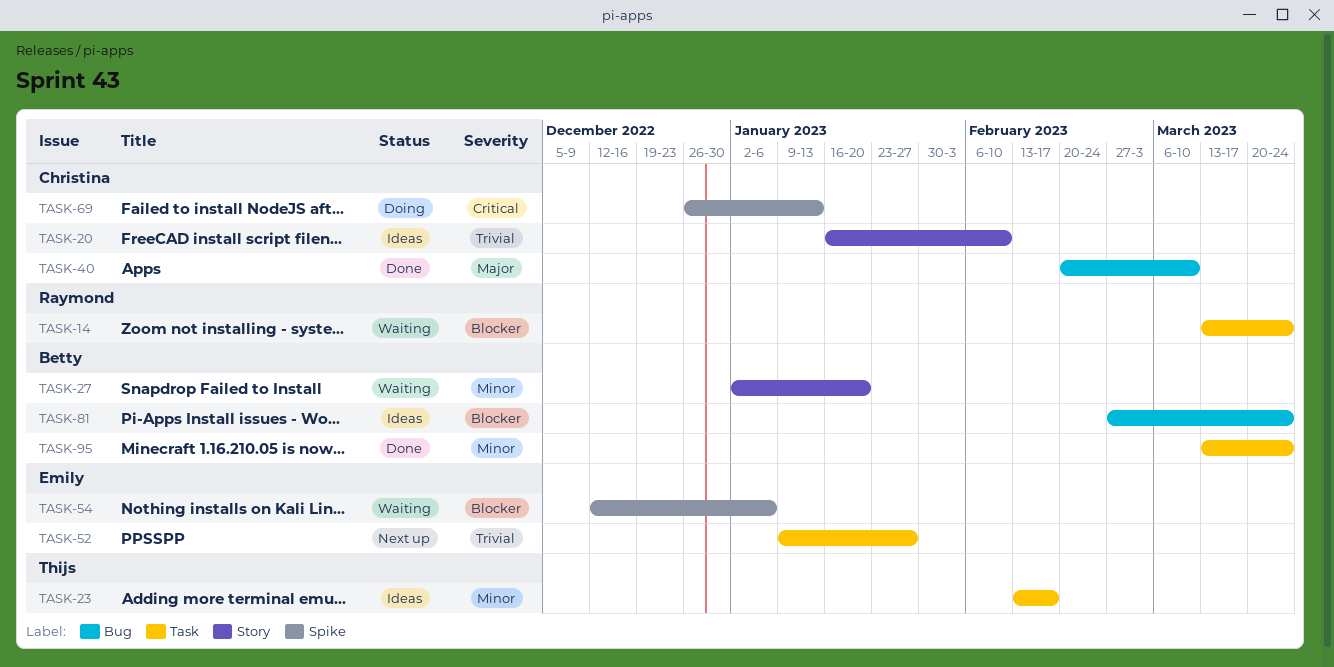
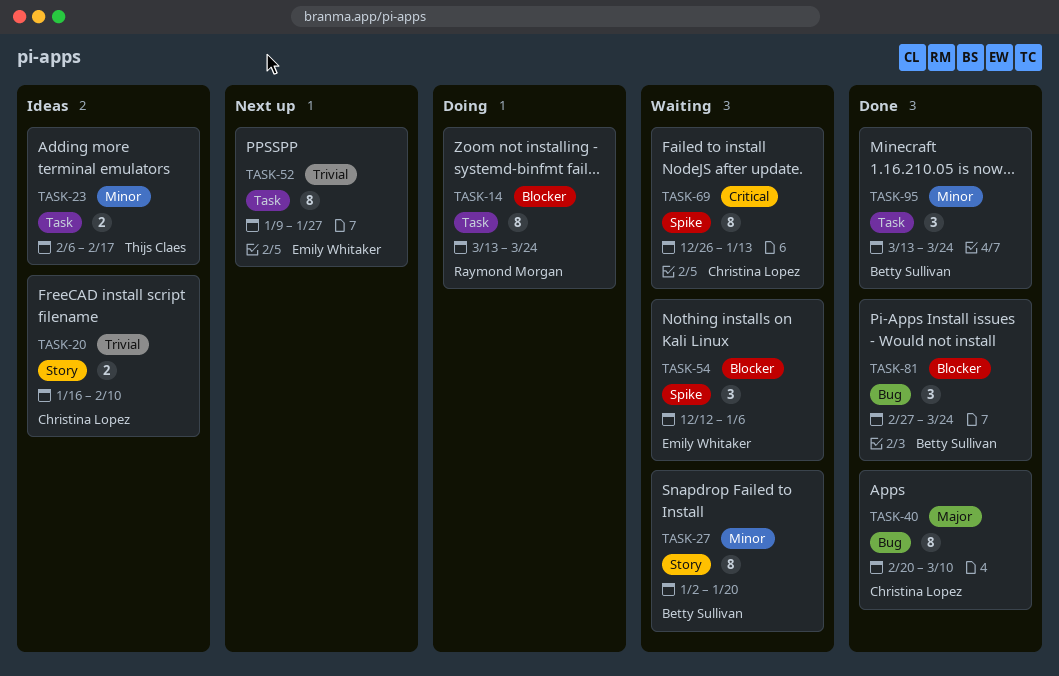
TASK-14, status: Waiting -> Doing
TASK-23, start: Feb 13 -> Feb 6
TASK-69, status: Doing -> Waiting
TASK-81, status: Ideas -> Done

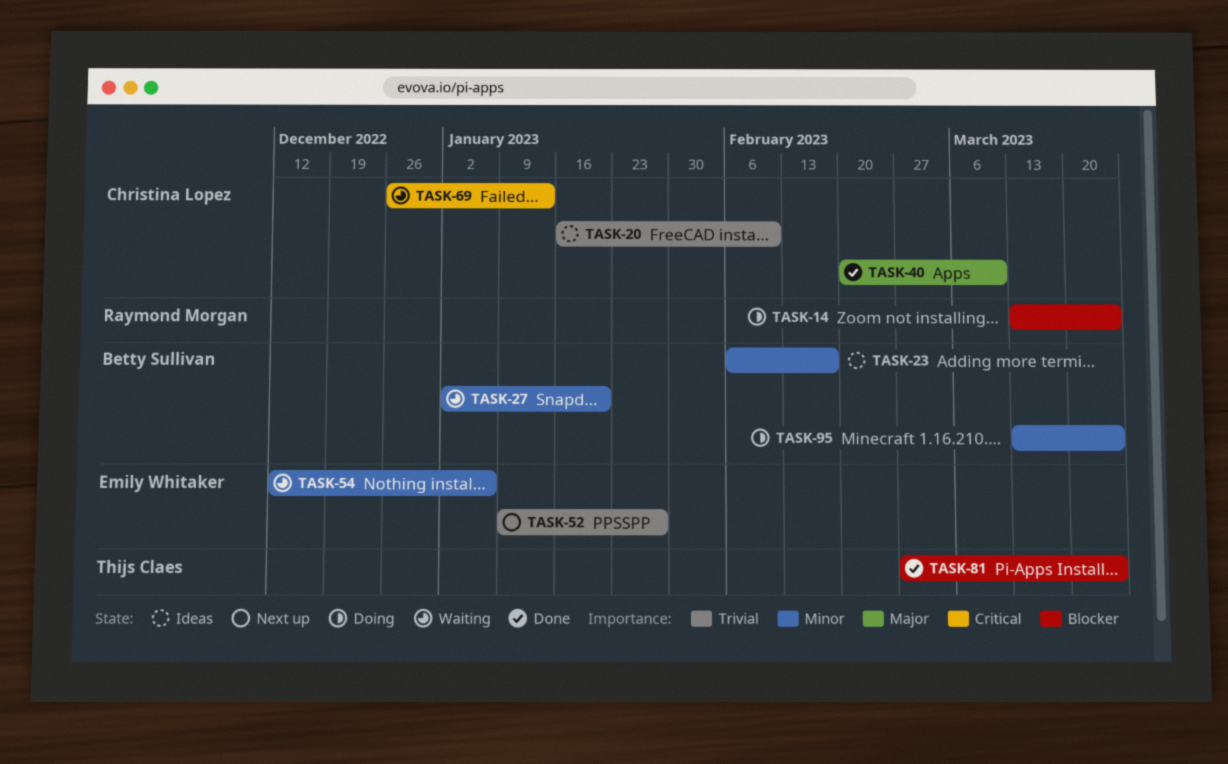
TASK-23, owner: Thijs Claes -> Betty Sullivan
TASK-54, priority: Blocker -> Minor
TASK-81, owner: Betty Sullivan -> Thijs Claes
TASK-95, status: Done -> Doing

